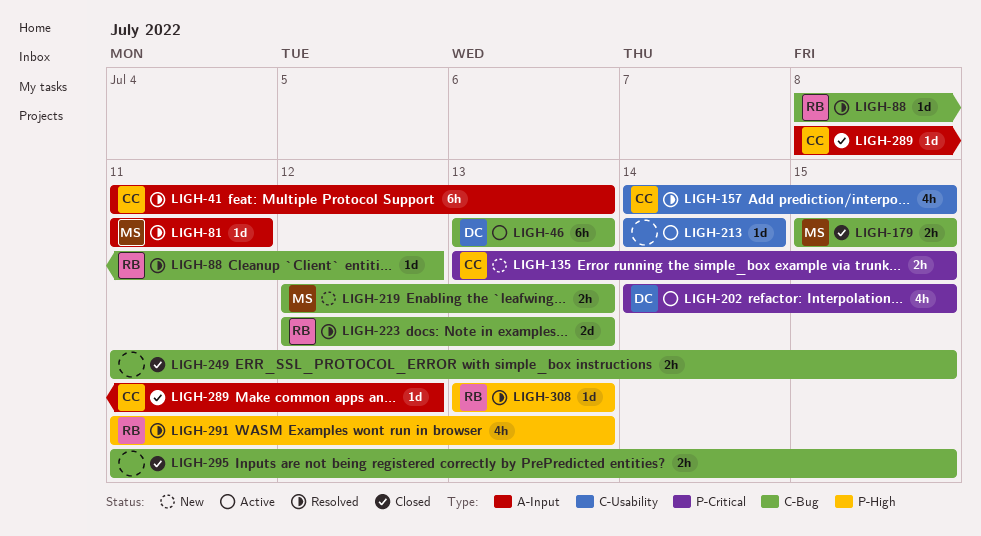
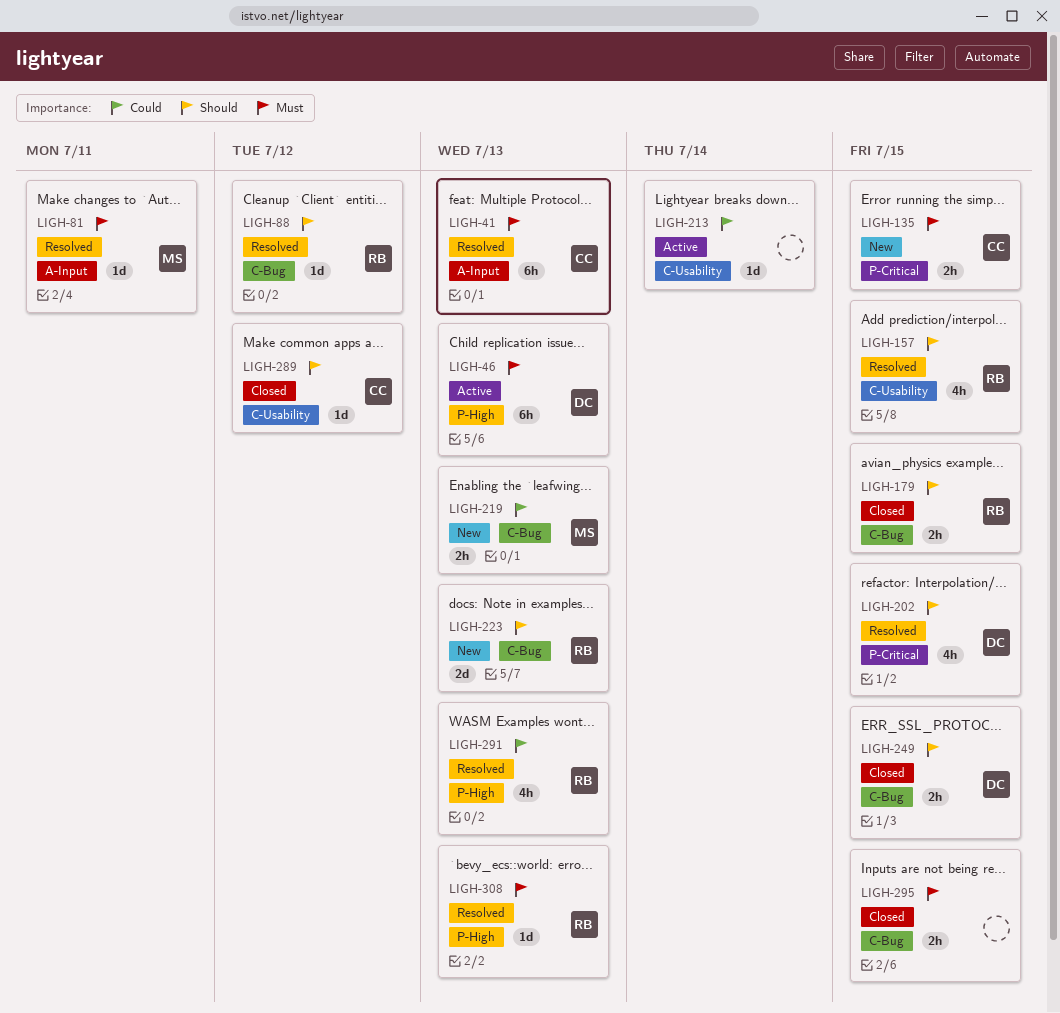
LIGH-46, label: C-Bug -> P-High
LIGH-157, owner: CC -> RB
LIGH-179, owner: MS -> RB
LIGH-202, status: Active -> Resolved
LIGH-223, status: Resolved -> New
LIGH-249, owner: none -> DC
LIGH-289, label: A-Input -> C-Usability

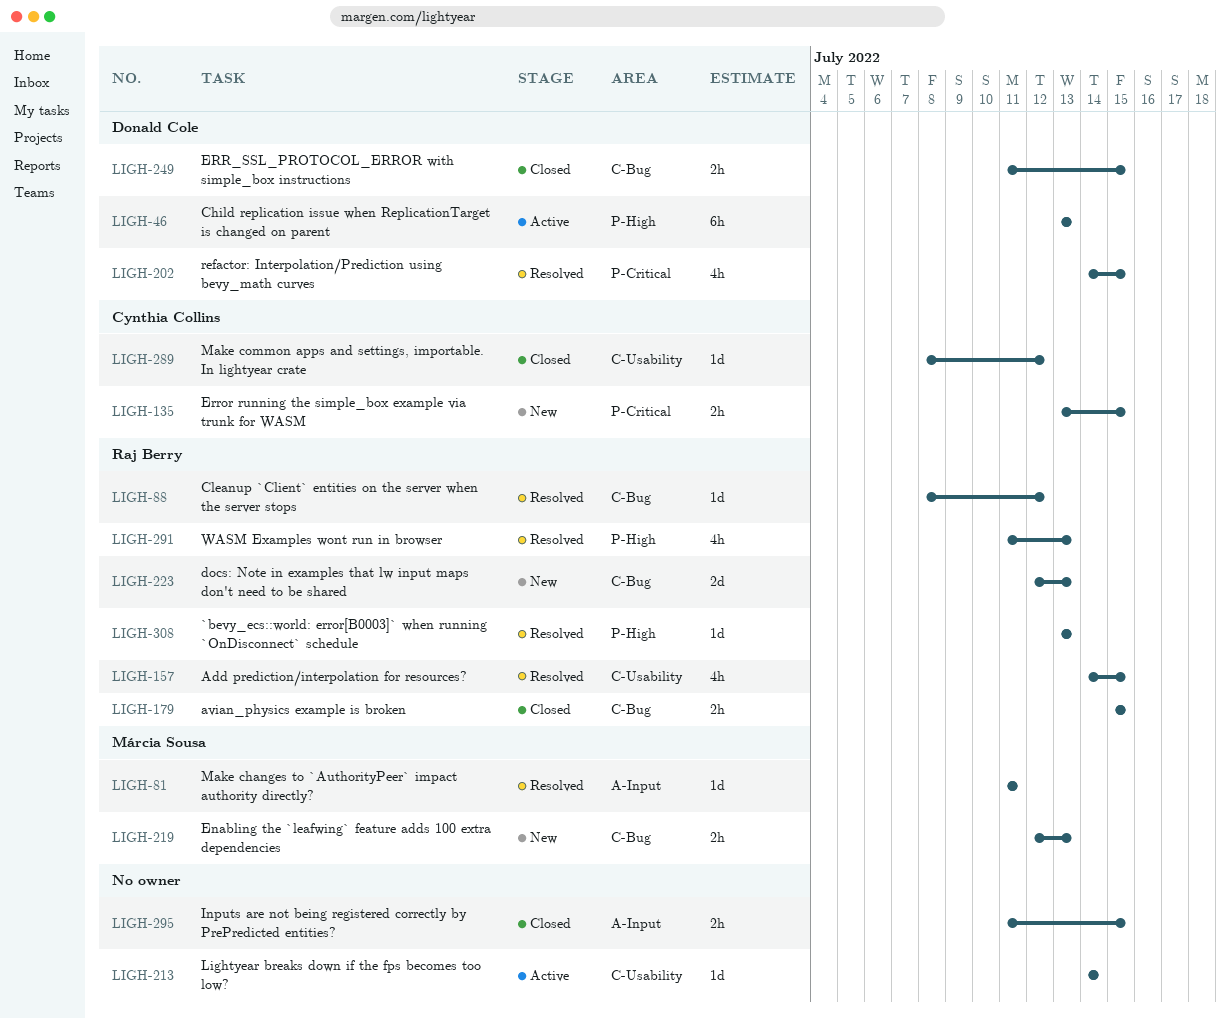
LIGH-41: present -> none
LIGH-295, label: C-Bug -> A-Input

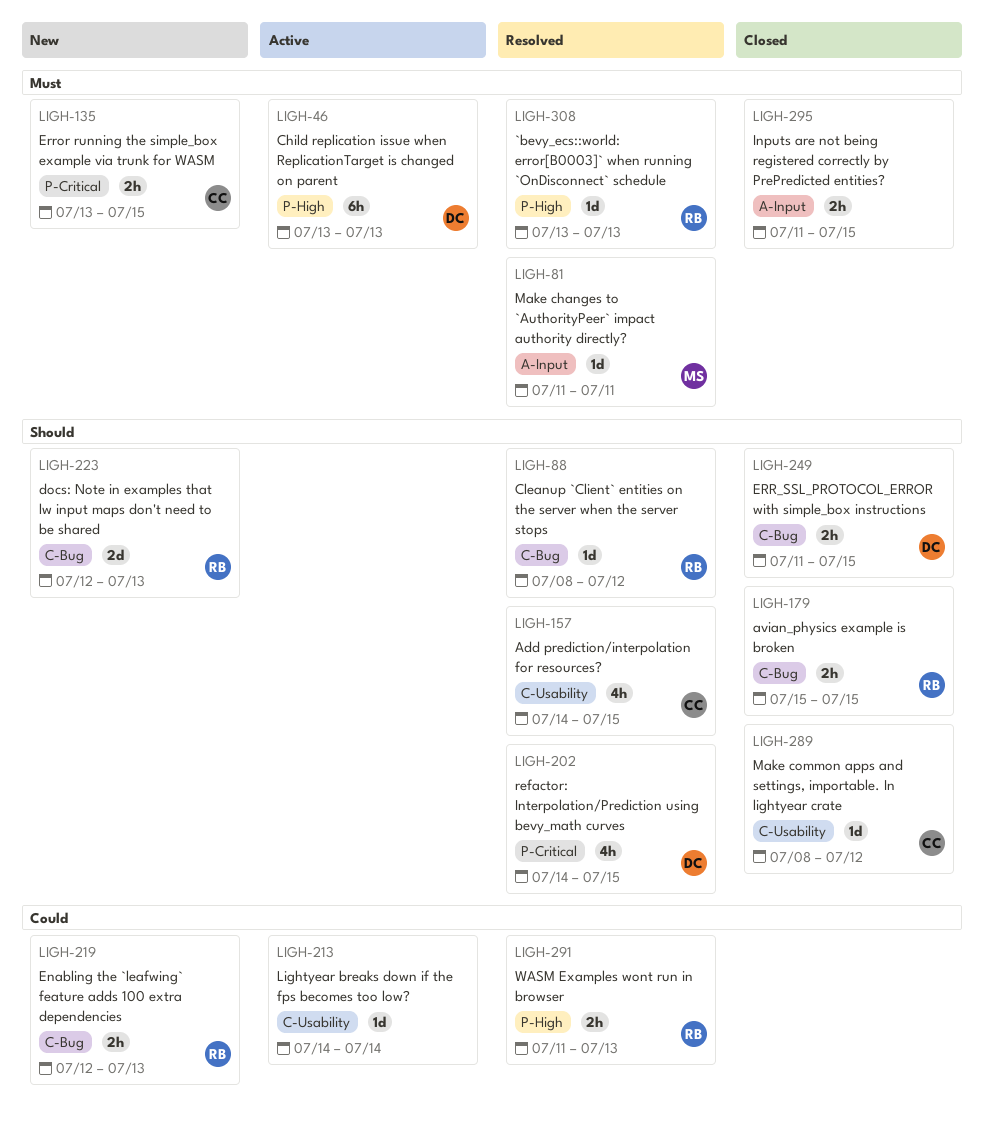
LIGH-157, owner: Raj Berry -> Cynthia Collins
LIGH-219, owner: Márcia Sousa -> Raj Berry
LIGH-291, estimate: 4h -> 2h

